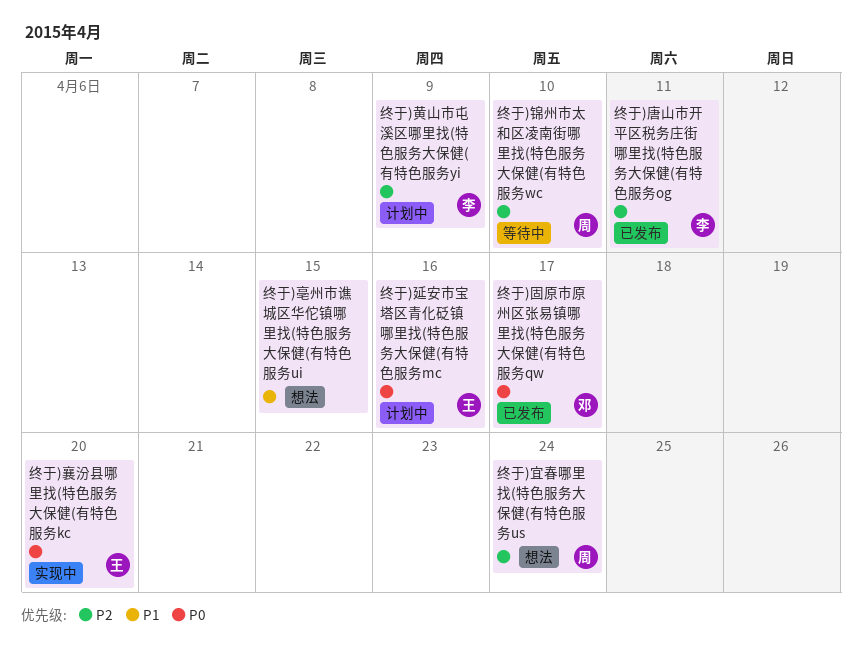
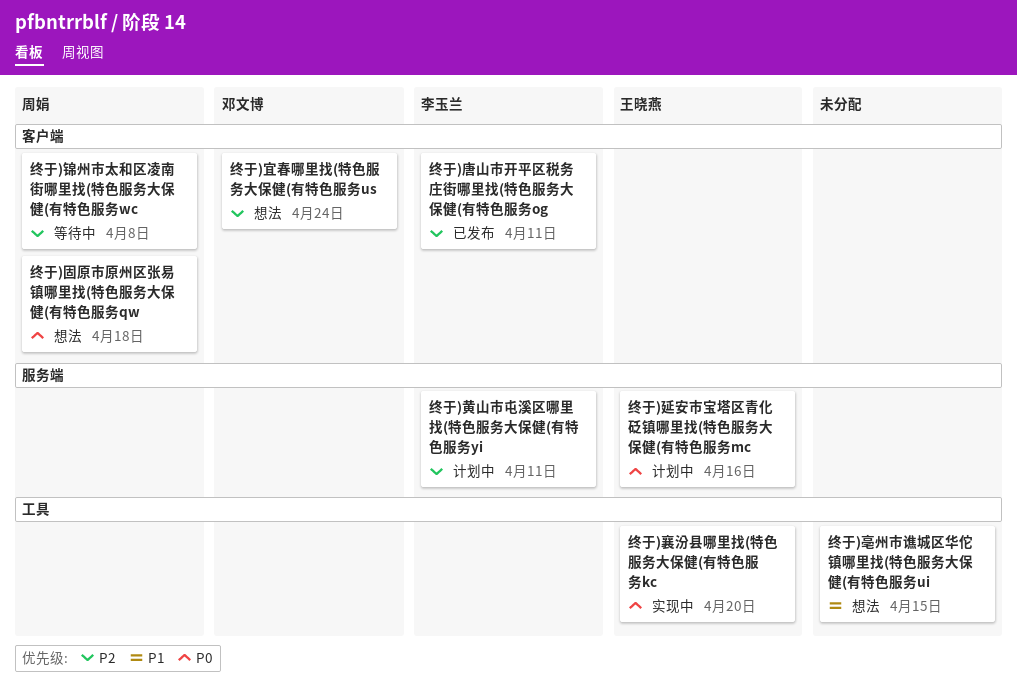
终于)固原市原州区张易镇哪里找(特色服务大保健(有特色服务qw, status: 已发布 -> 想法
终于)固原市原州区张易镇哪里找(特色服务大保健(有特色服务qw, owner: 邓文博 -> 周娟
终于)固原市原州区张易镇哪里找(特色服务大保健(有特色服务qw, due: Apr 17 -> Apr 18
终于)宜春哪里找(特色服务大保健(有特色服务us, owner: 周娟 -> 邓文博
终于)锦州市太和区凌南街哪里找(特色服务大保健(有特色服务wc, due: Apr 10 -> Apr 8
终于)黄山市屯溪区哪里找(特色服务大保健(有特色服务yi, due: Apr 9 -> Apr 11

